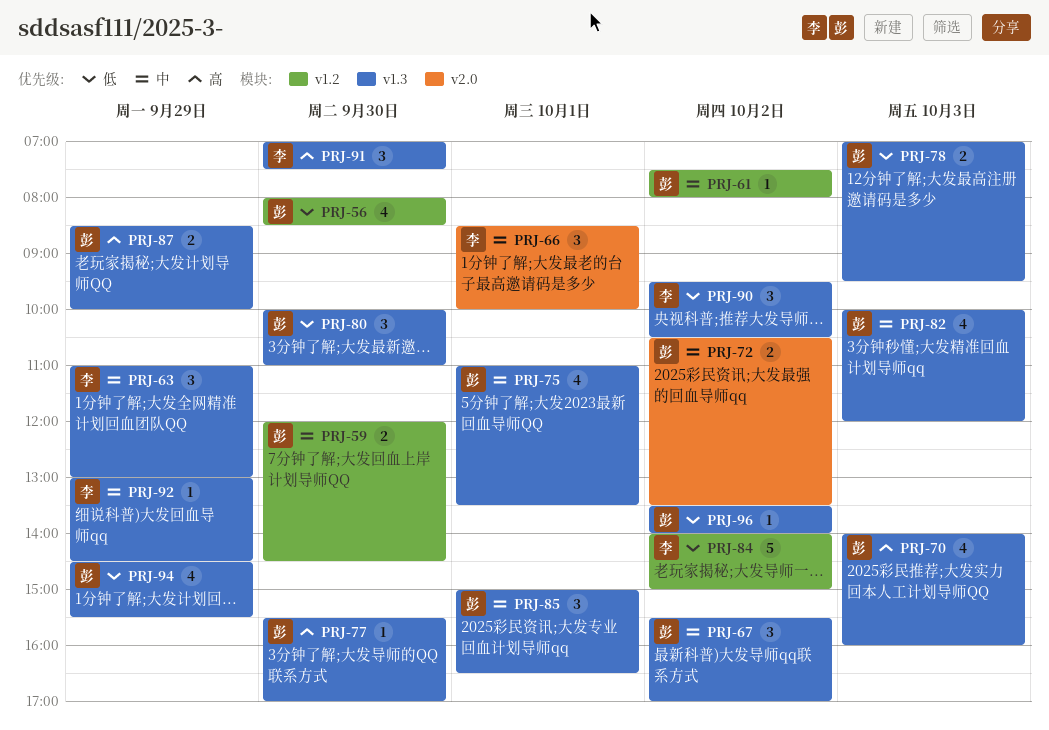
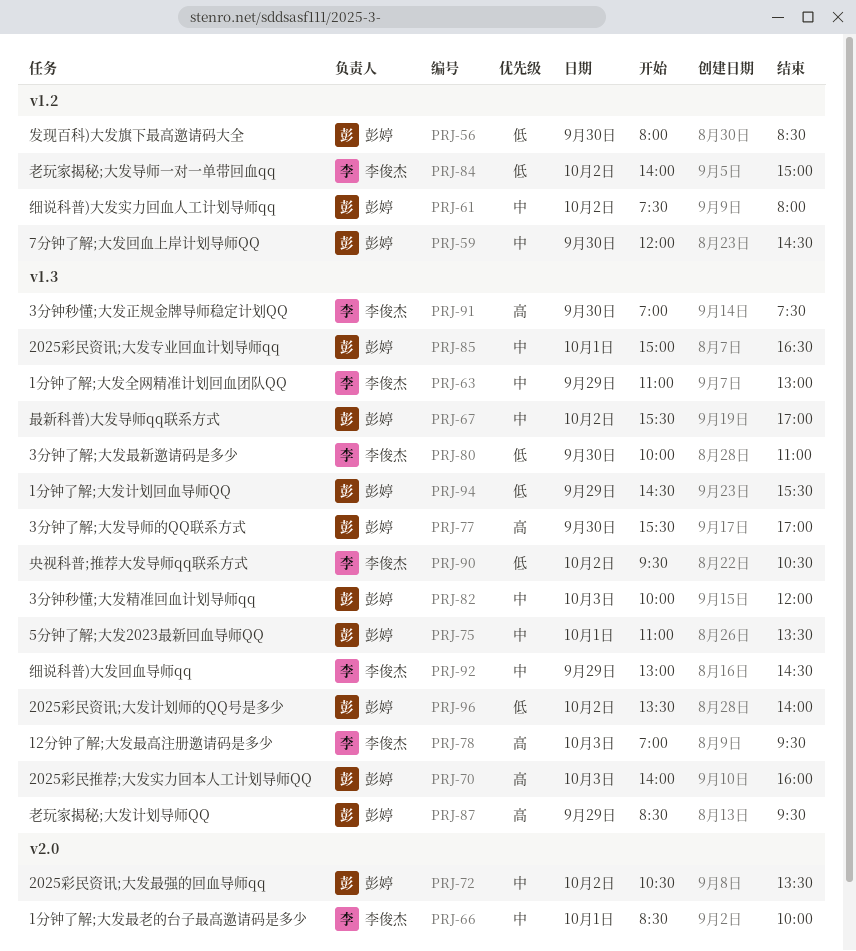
PRJ-78, owner: 彭婷 -> 李俊杰
PRJ-78, priority: 低 -> 高
PRJ-80, owner: 彭婷 -> 李俊杰
PRJ-87, ends: 10:00 -> 09:30

